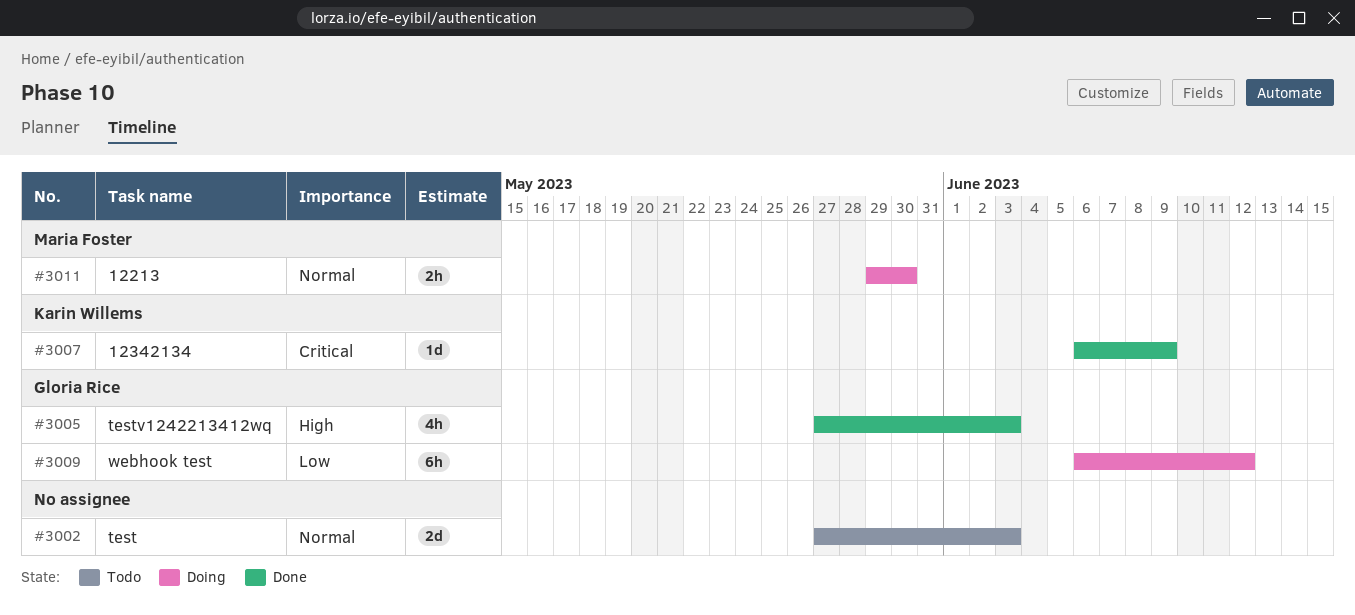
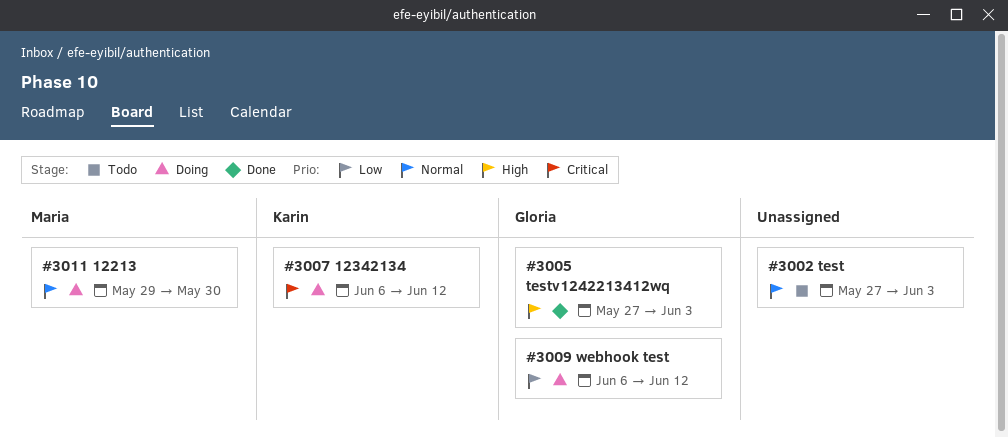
#3007, status: Done -> Doing
#3007, due: Jun 9 -> Jun 12

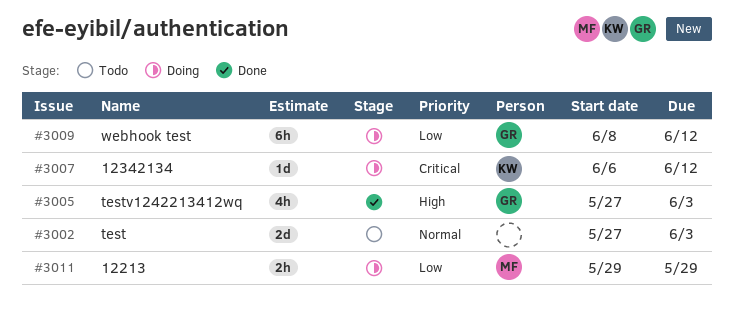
#3009, start: Jun 6 -> Jun 8
#3011, priority: Normal -> Low
#3011, due: May 30 -> May 29

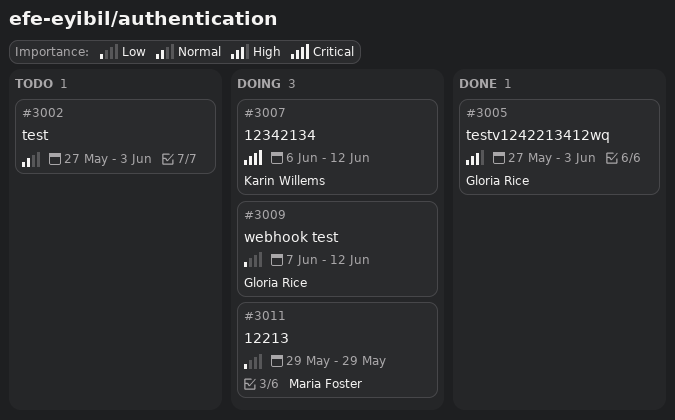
#3009, start: Jun 8 -> Jun 7

